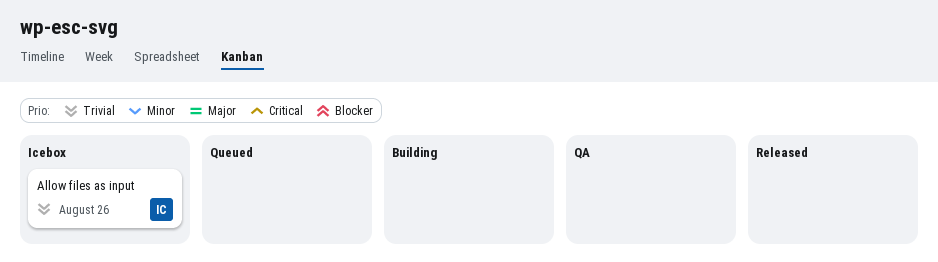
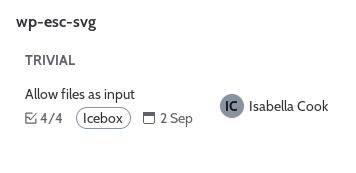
Allow files as input, due: Aug 26 -> Sep 2

